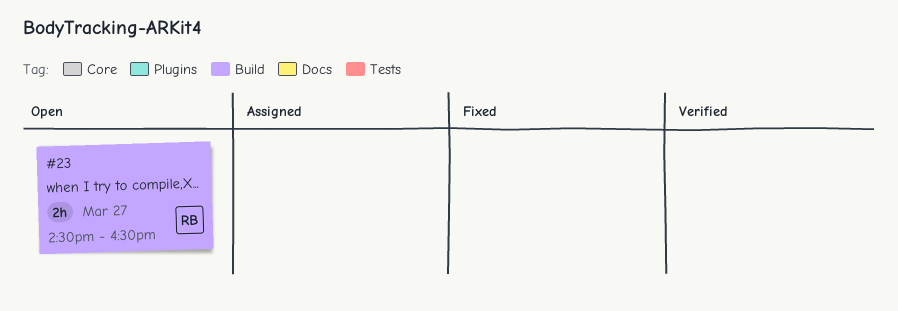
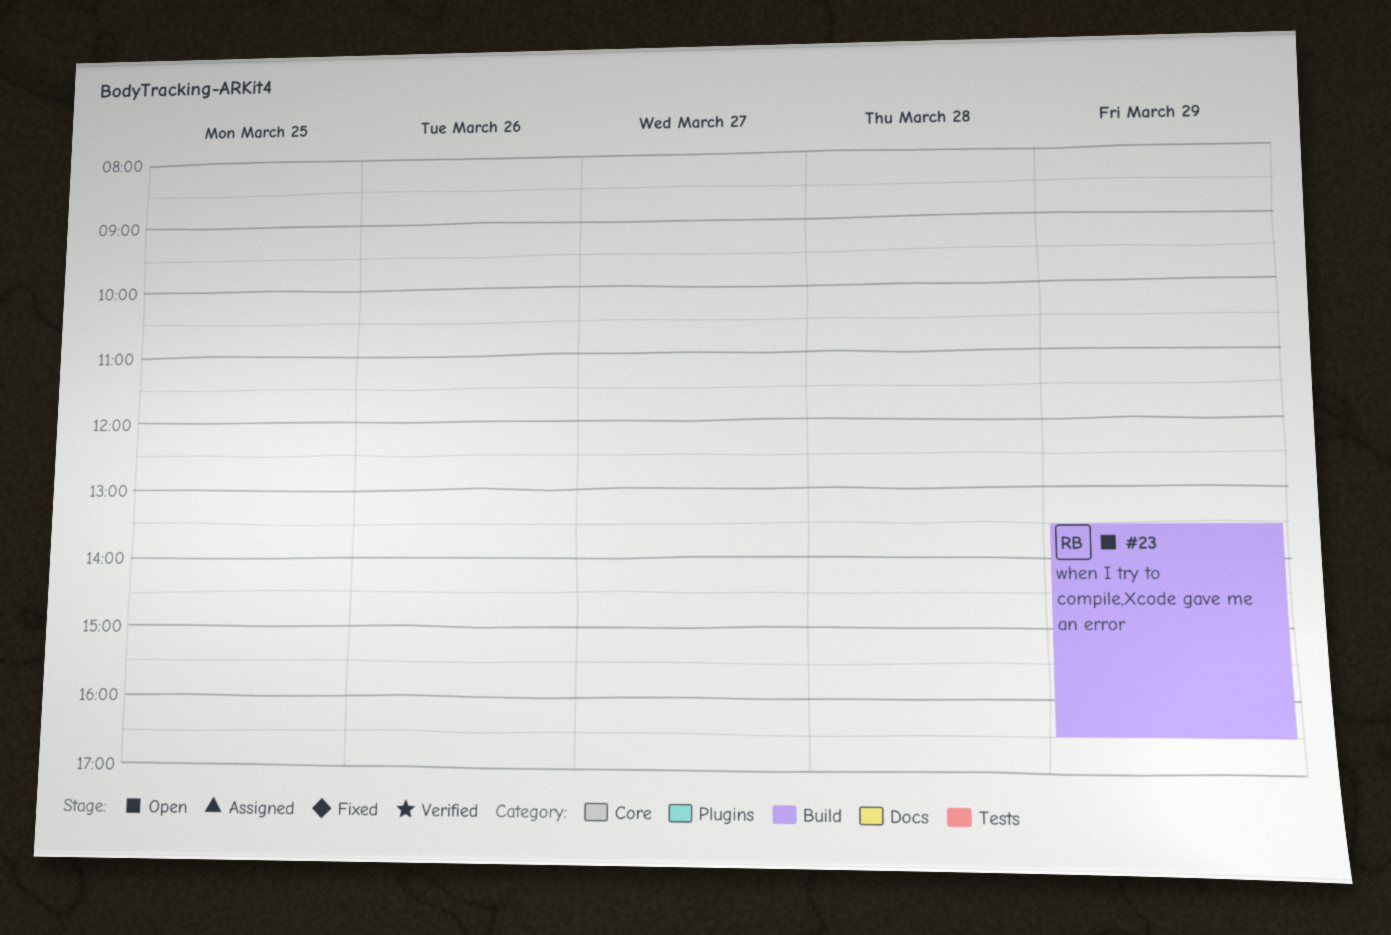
#23, day: Mar 27 -> Mar 29
#23, begins: 14:30 -> 13:30

